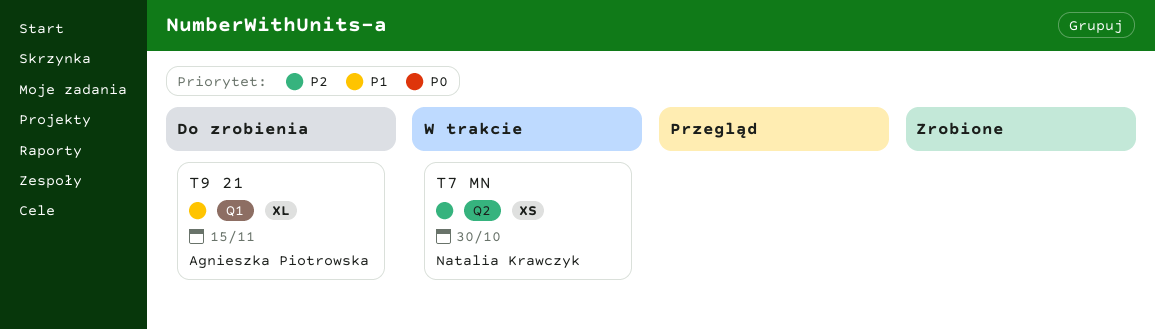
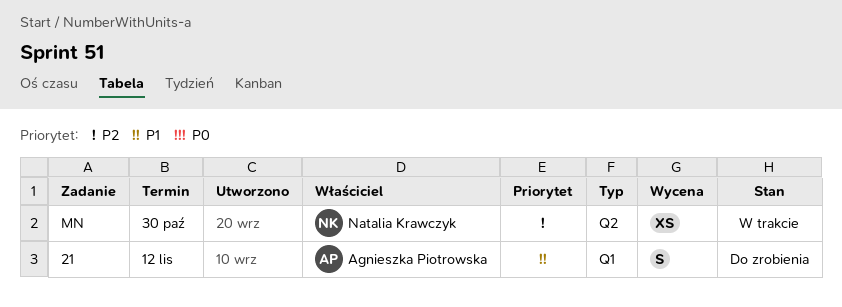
21, estimate: XL -> S
21, due: Nov 15 -> Nov 12

